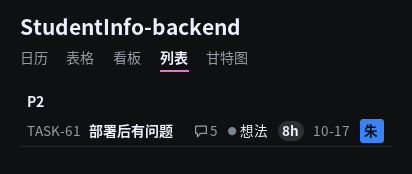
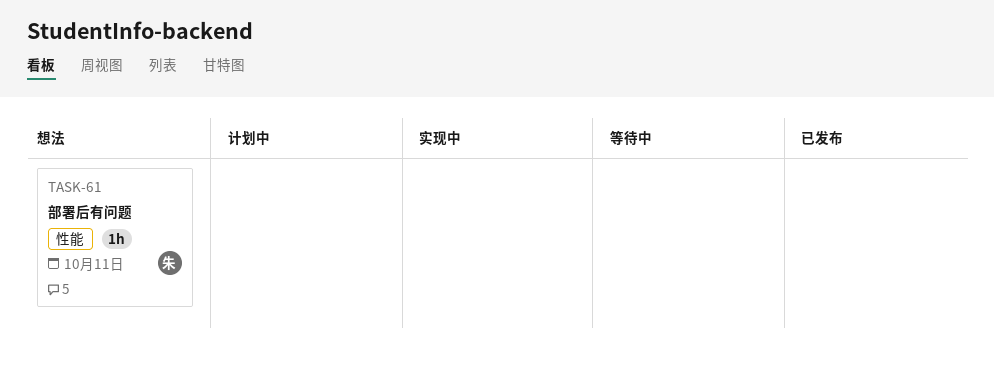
TASK-61, estimate: 8h -> 1h
TASK-61, due: Oct 17 -> Oct 11

